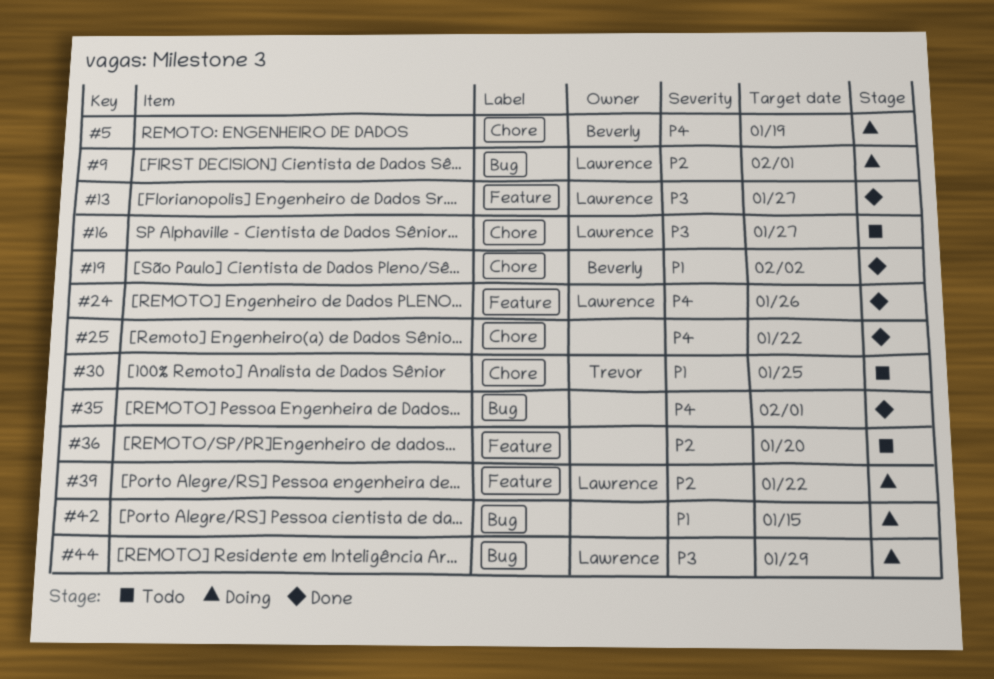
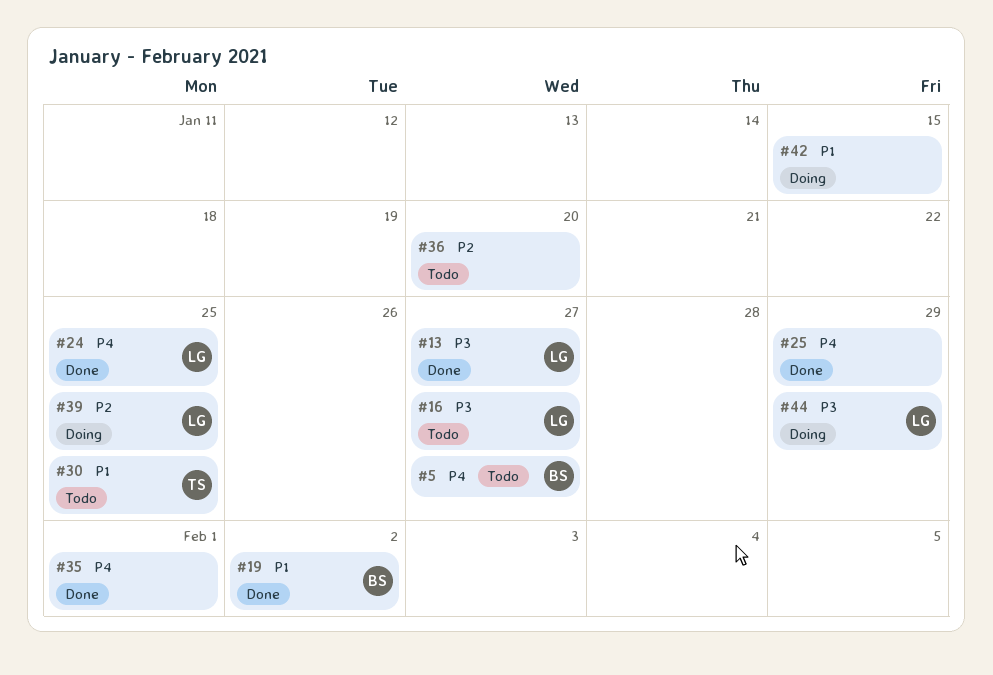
#5, status: Doing -> Todo
#5, due: Jan 19 -> Jan 27
#9: present -> none
#24, due: Jan 26 -> Jan 25
#25, due: Jan 22 -> Jan 29
#39, due: Jan 22 -> Jan 25

